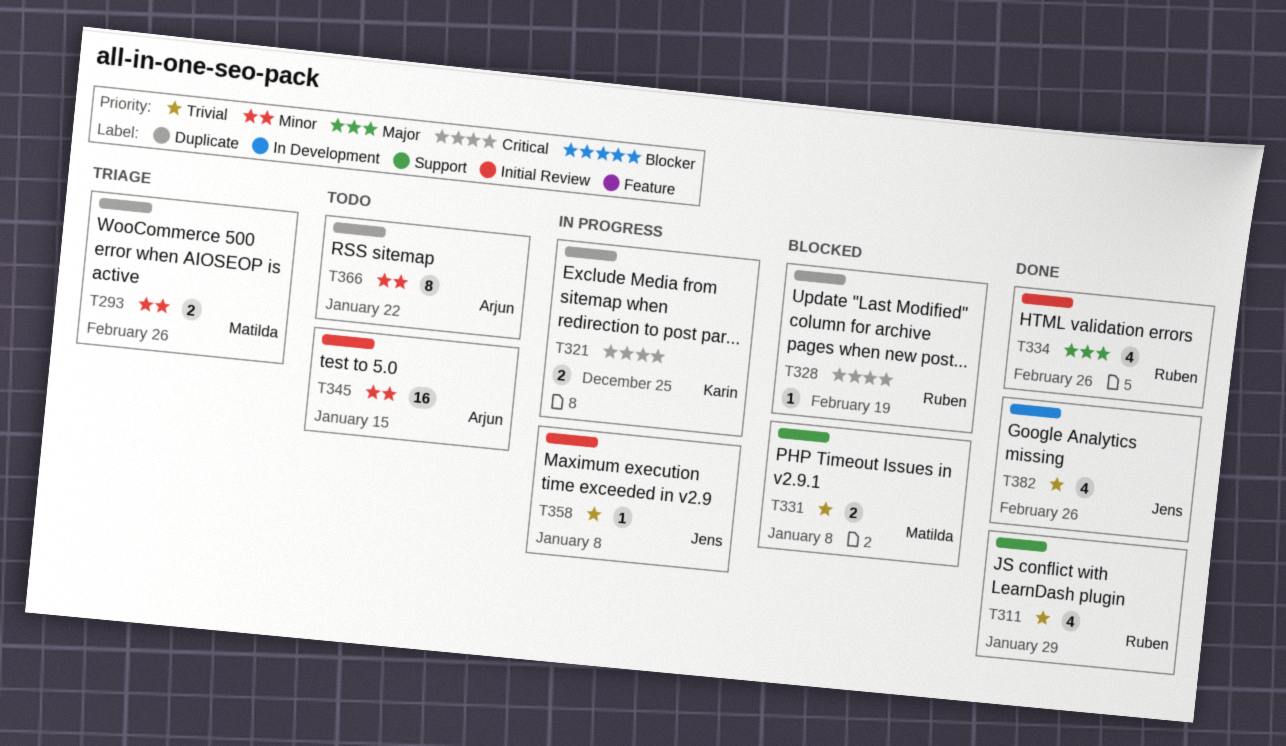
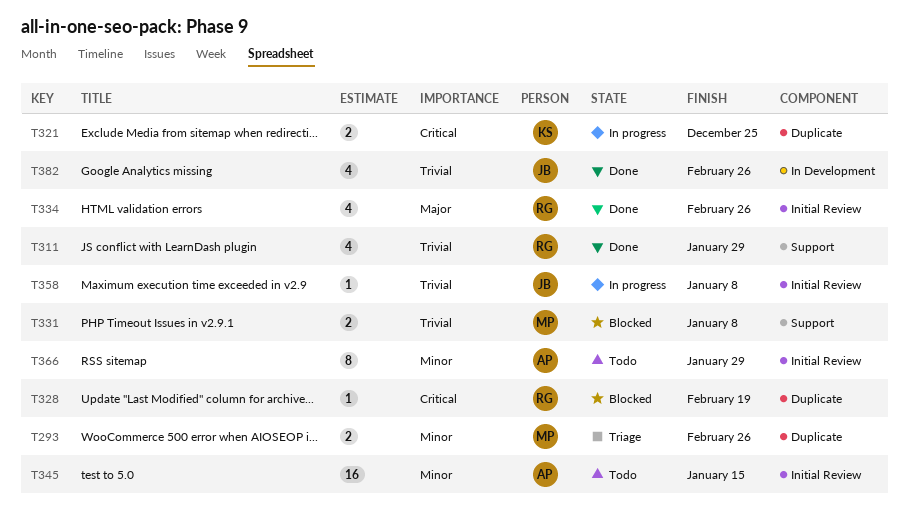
T366, label: Duplicate -> Initial Review
T366, due: Jan 22 -> Jan 29

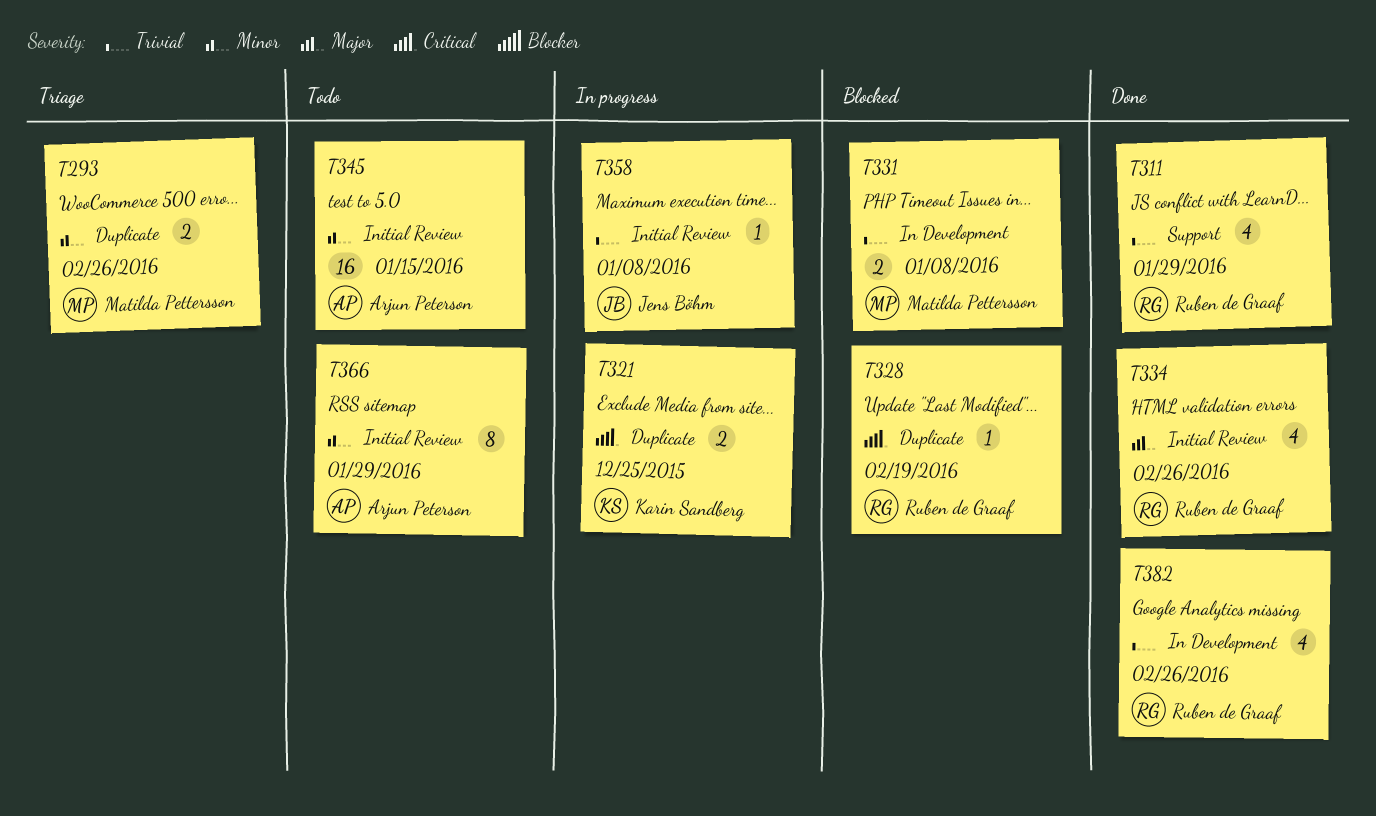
T331, label: Support -> In Development
T382, owner: Jens Böhm -> Ruben de Graaf

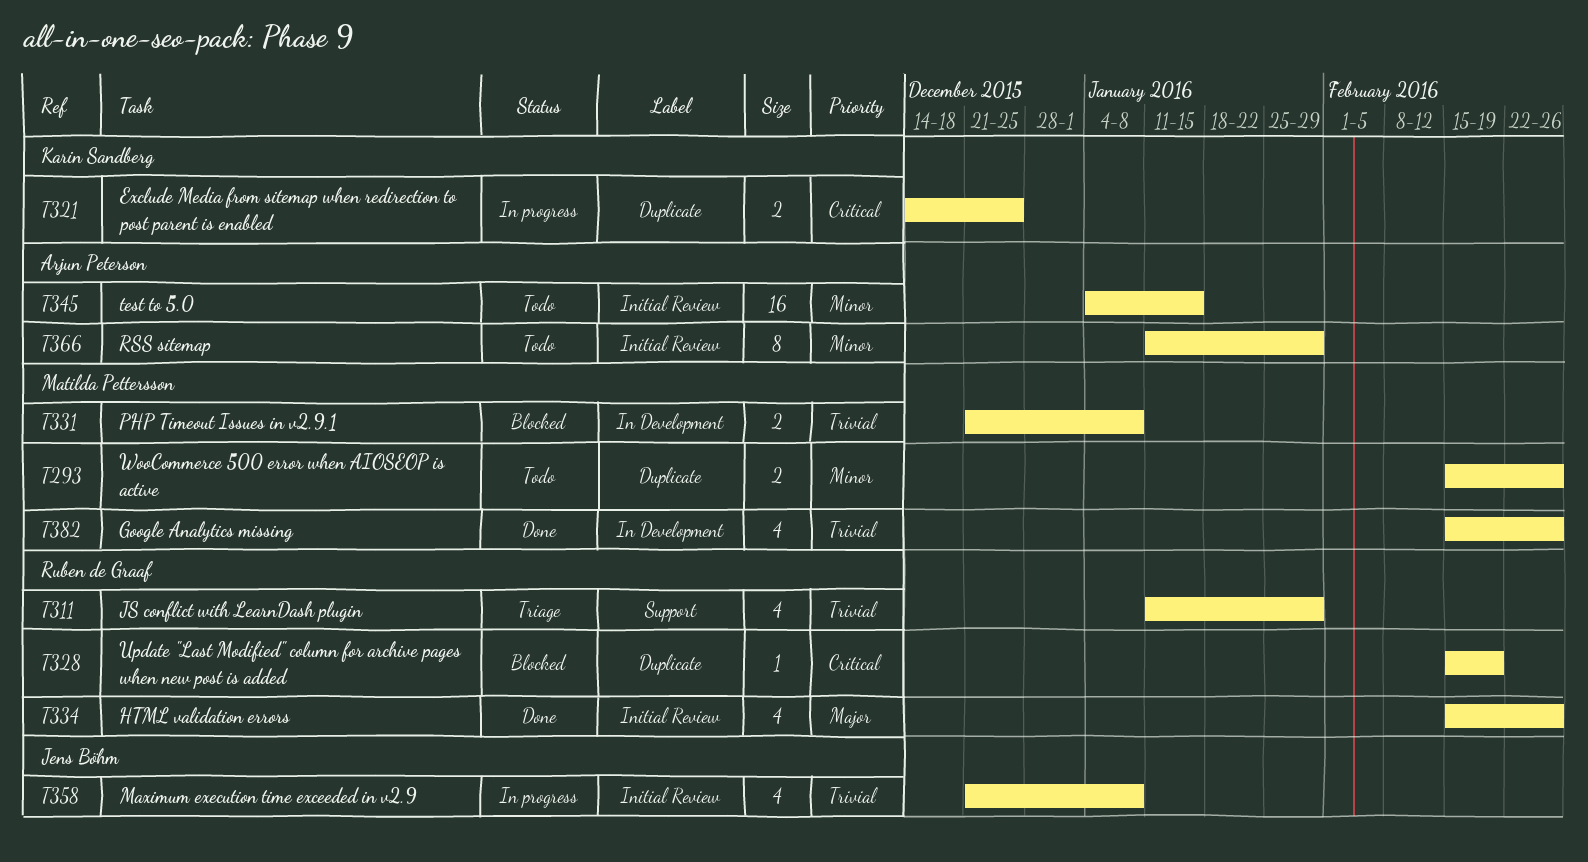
T293, status: Triage -> Todo
T311, status: Done -> Triage
T358, estimate: 1 -> 4
T382, owner: Ruben de Graaf -> Matilda Pettersson

